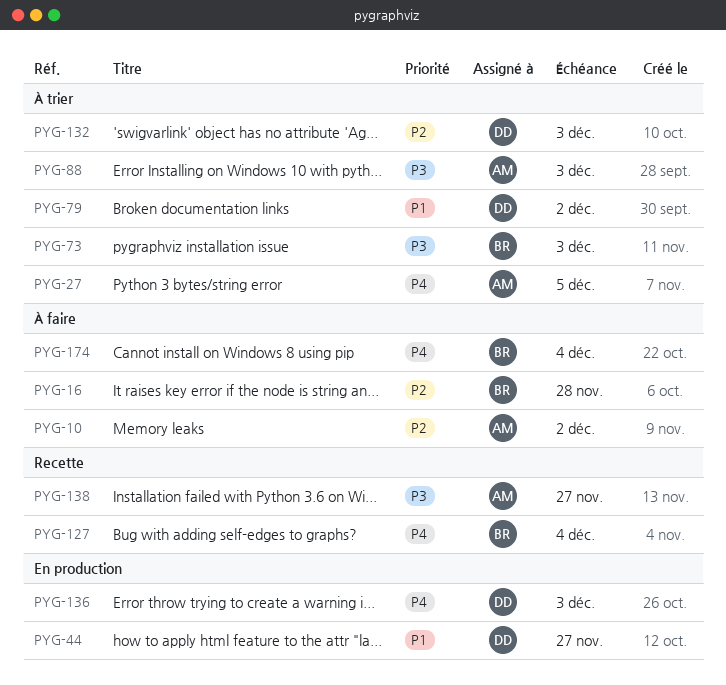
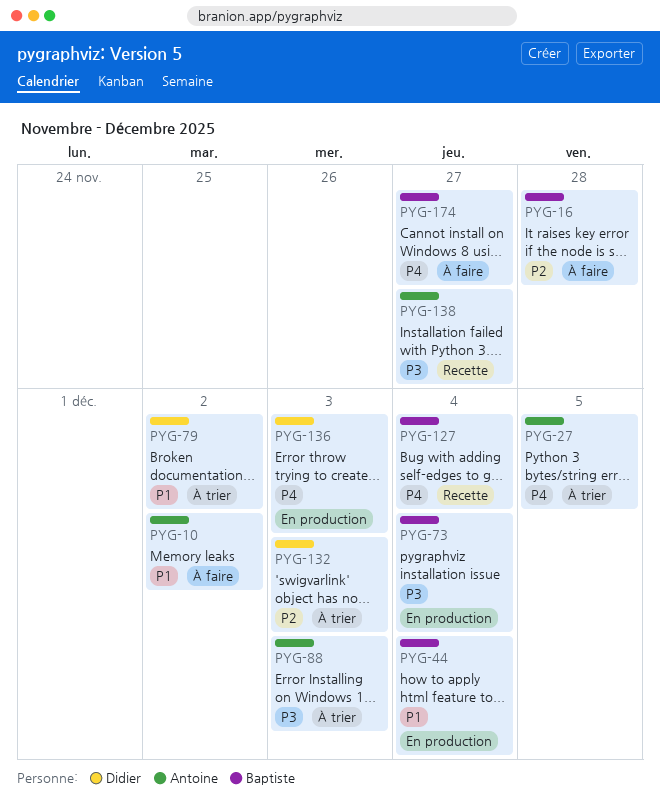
PYG-10, priority: P2 -> P1
PYG-44, owner: Didier -> Baptiste
PYG-44, due: Nov 27 -> Dec 4
PYG-73, status: À trier -> En production
PYG-73, due: Dec 3 -> Dec 4
PYG-174, due: Dec 4 -> Nov 27

